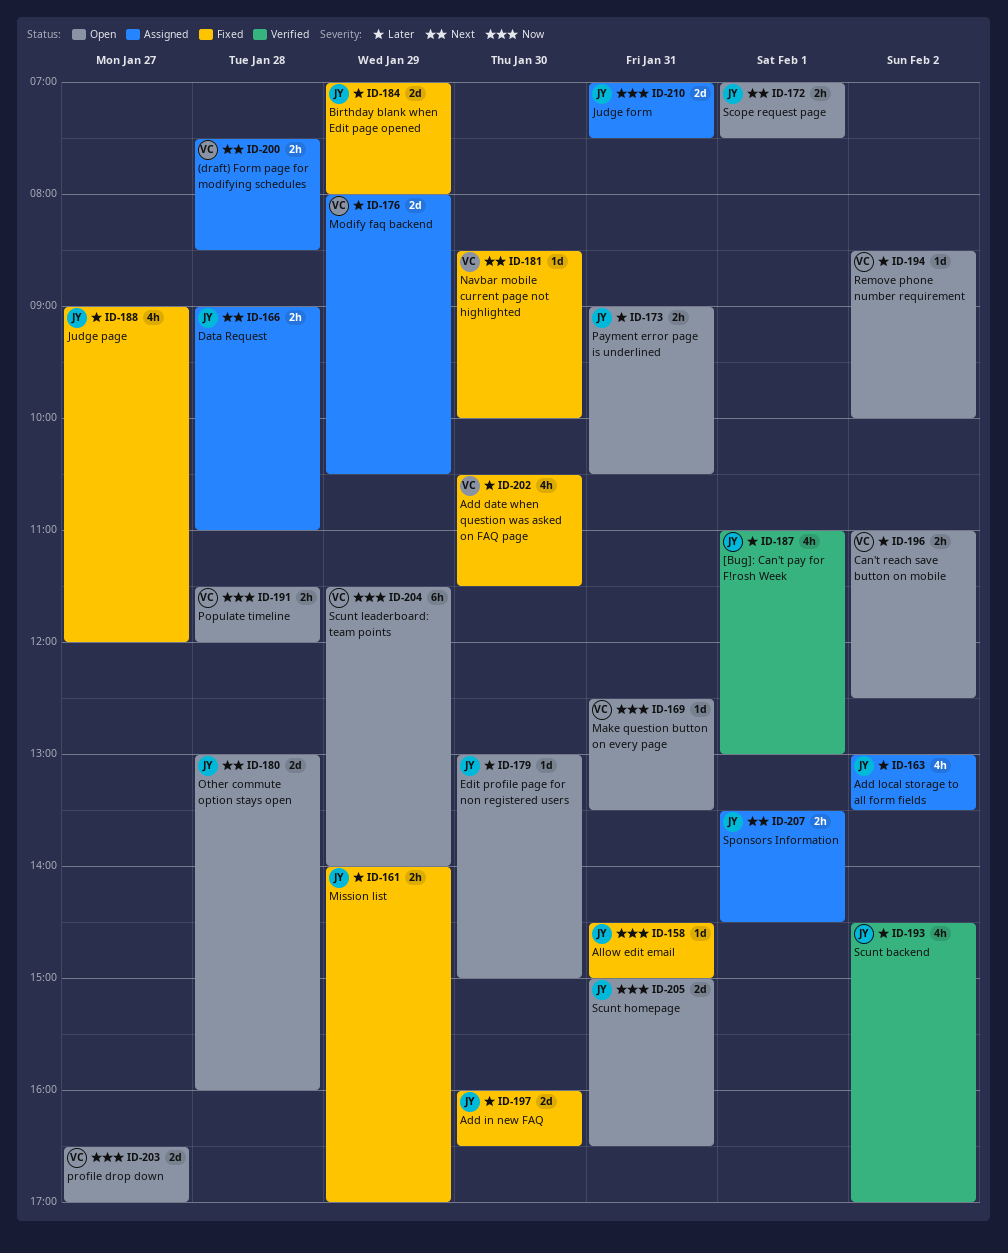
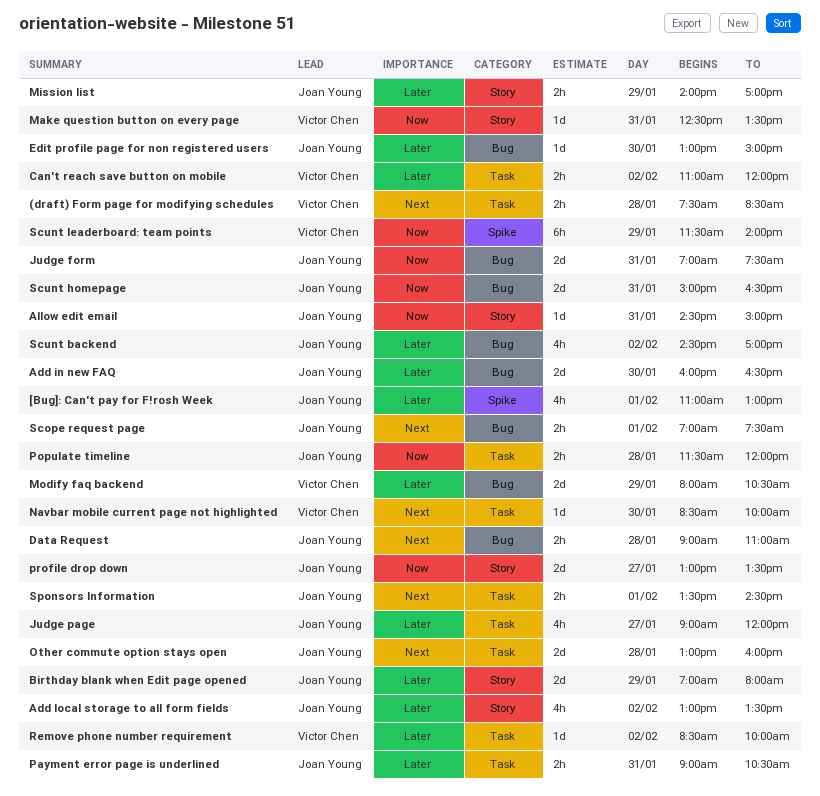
Add date when question was asked on FAQ page: present -> none
Can't reach save button on mobile, ends: 12:30 -> 12:00
Populate timeline, owner: Victor Chen -> Joan Young
profile drop down, owner: Victor Chen -> Joan Young
profile drop down, begins: 16:30 -> 13:00
profile drop down, ends: 17:00 -> 13:30

